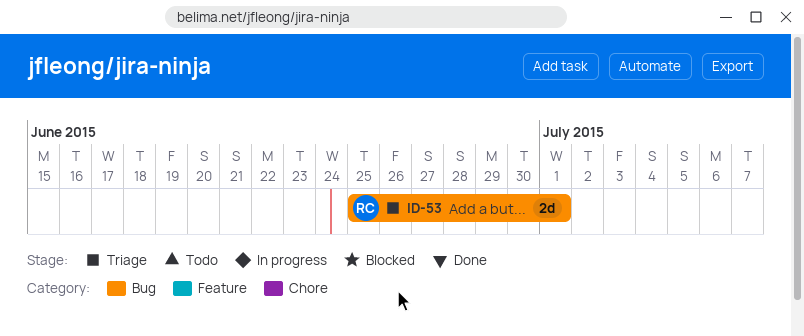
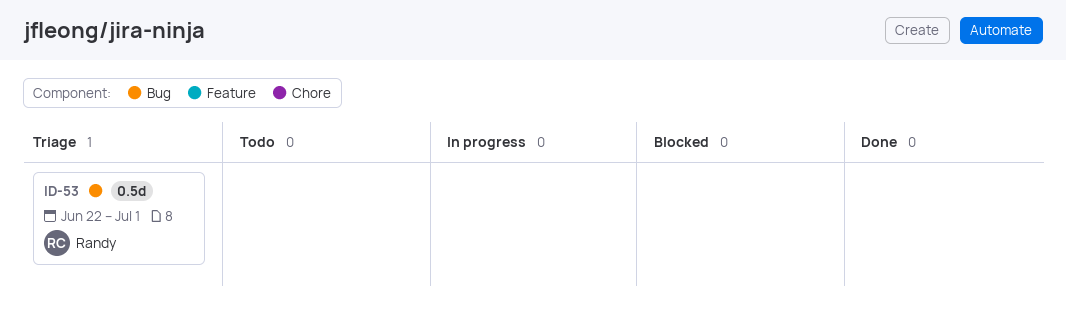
ID-53, estimate: 2d -> 0.5d
ID-53, start: Jun 25 -> Jun 22

